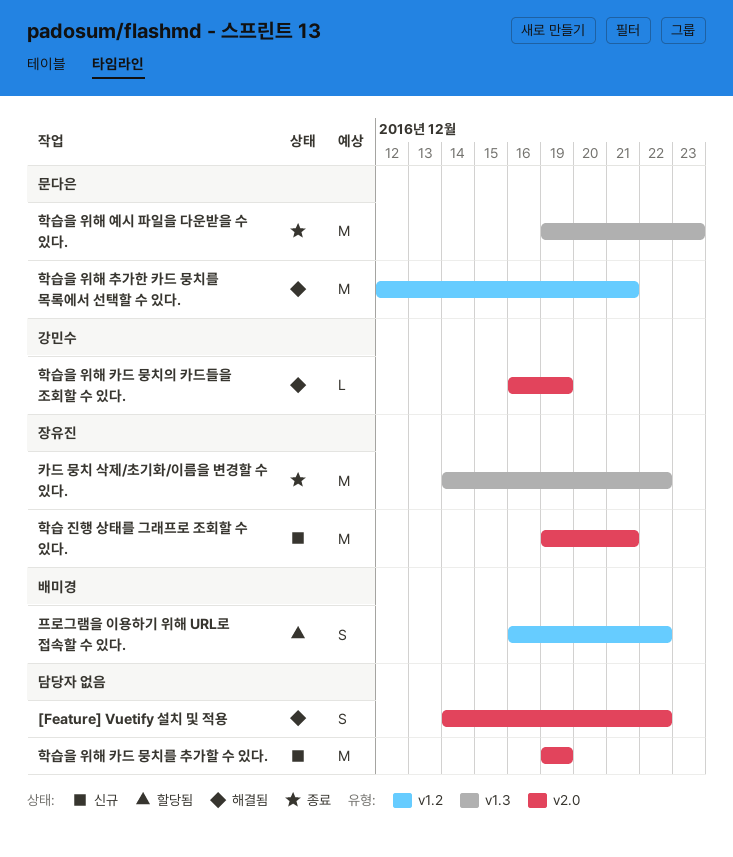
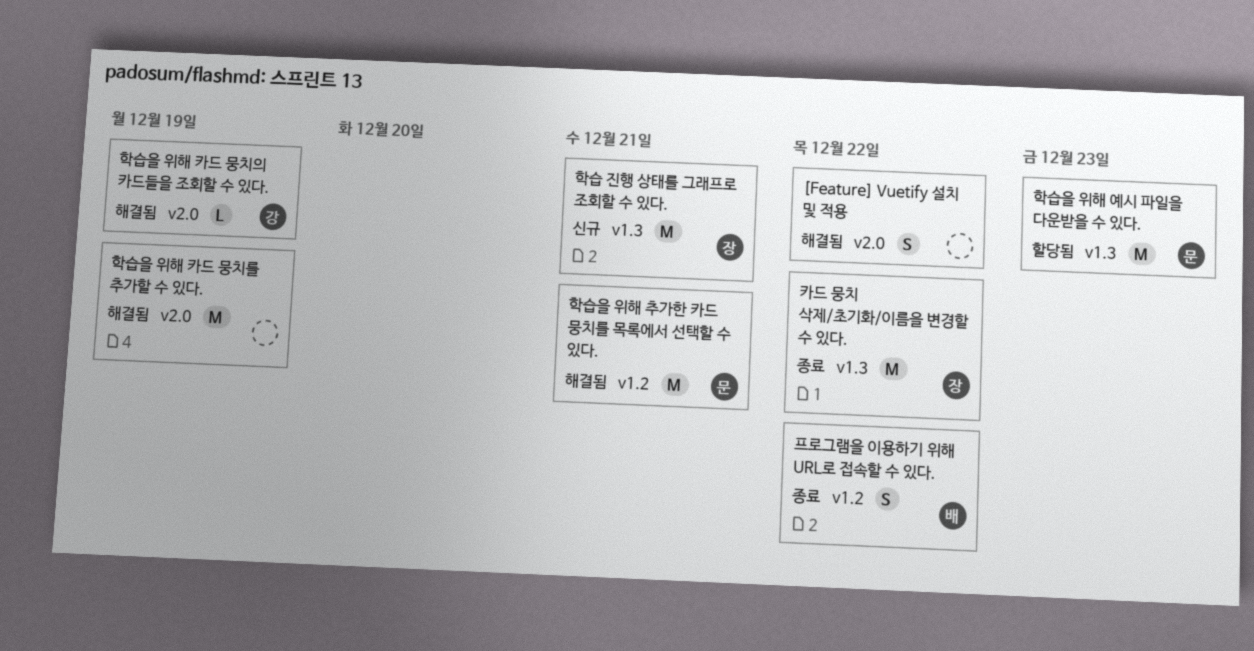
프로그램을 이용하기 위해 URL로 접속할 수 있다., status: 할당됨 -> 종료
학습 진행 상태를 그래프로 조회할 수 있다., label: v2.0 -> v1.3
학습을 위해 예시 파일을 다운받을 수 있다., status: 종료 -> 할당됨
학습을 위해 카드 뭉치를 추가할 수 있다., status: 신규 -> 해결됨

